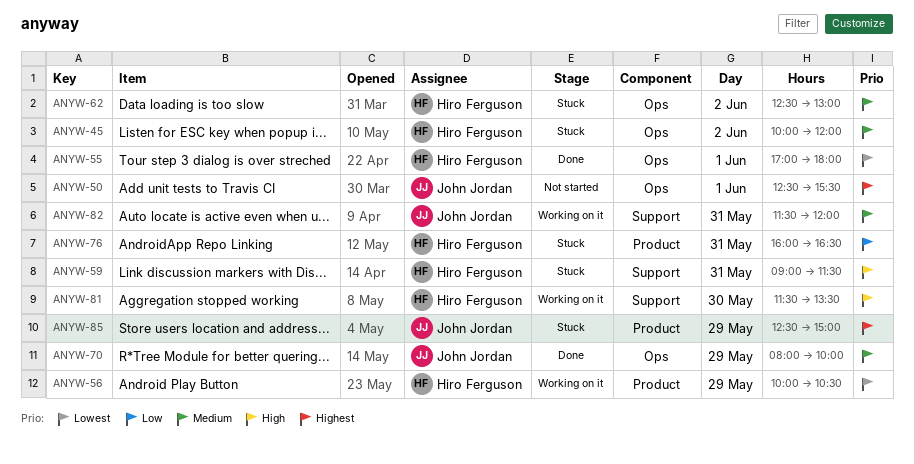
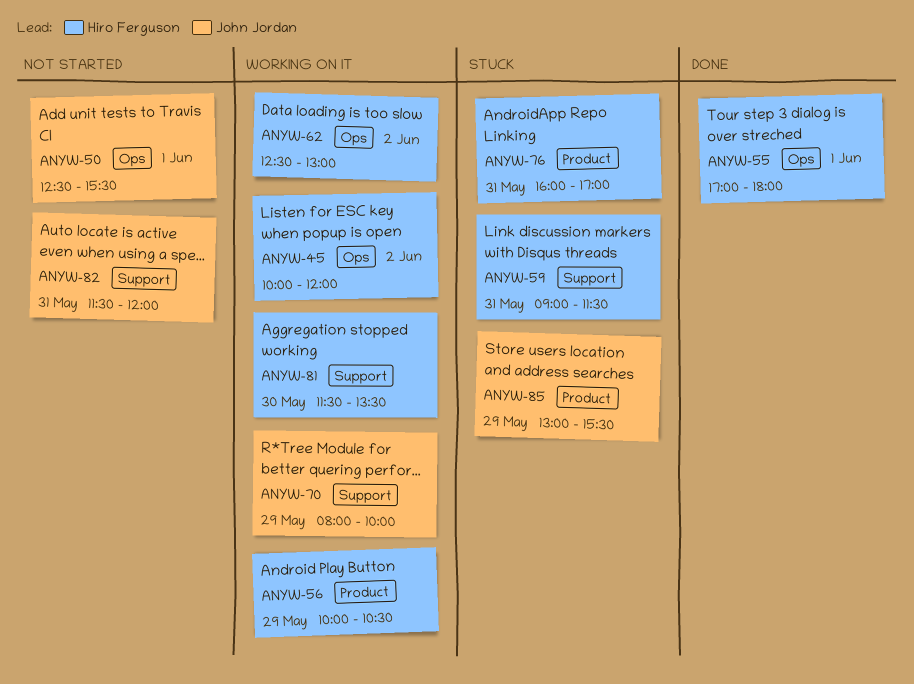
ANYW-45, status: Stuck -> Working on it
ANYW-62, status: Stuck -> Working on it
ANYW-70, status: Done -> Working on it
ANYW-70, label: Ops -> Support
ANYW-76, ends: 16:30 -> 17:00
ANYW-82, status: Working on it -> Not started
ANYW-85, begins: 12:30 -> 13:00
ANYW-85, ends: 15:00 -> 15:30

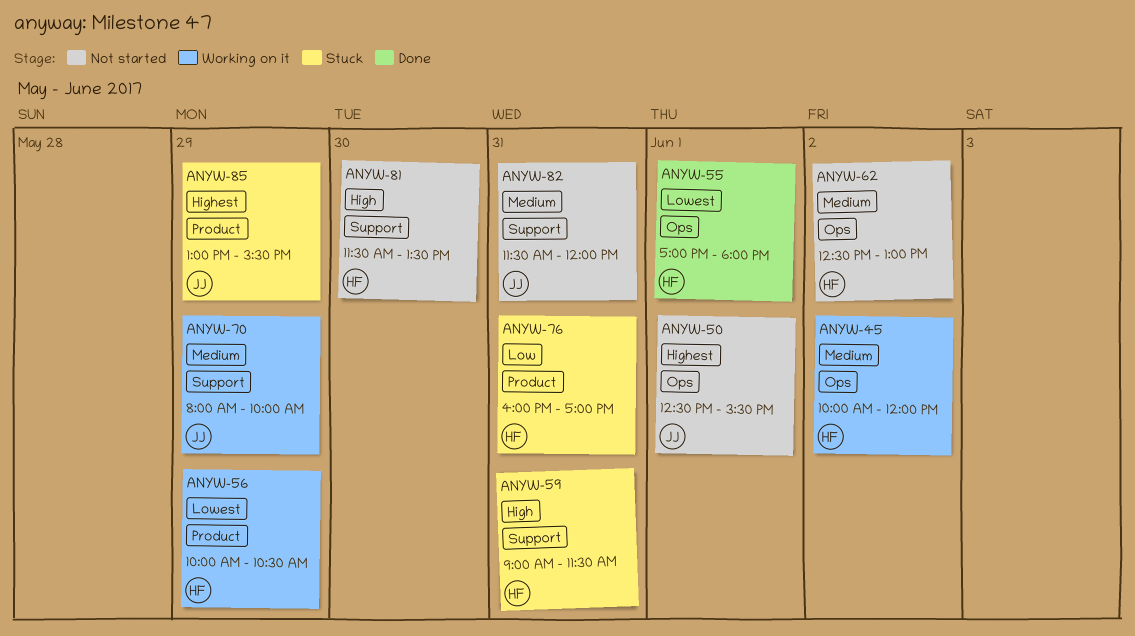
ANYW-62, status: Working on it -> Not started
ANYW-81, status: Working on it -> Not started

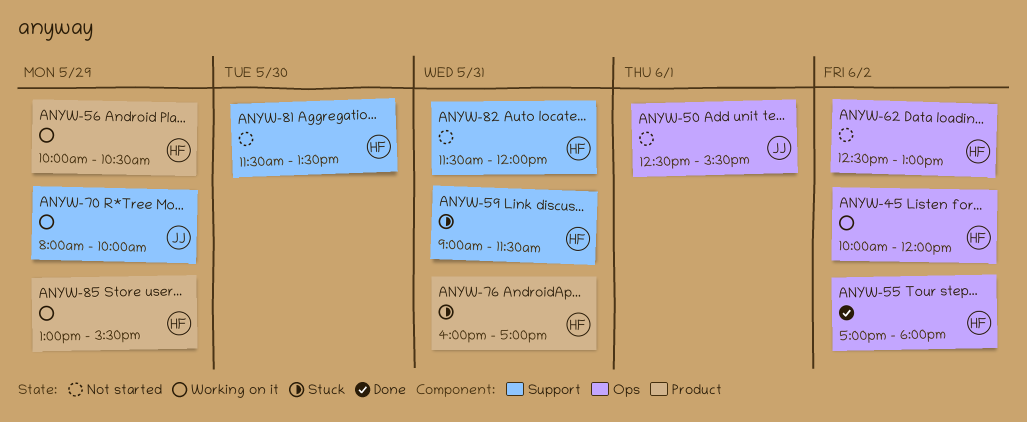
ANYW-55, day: Jun 1 -> Jun 2
ANYW-82, owner: JJ -> HF
ANYW-85, status: Stuck -> Working on it
ANYW-85, owner: JJ -> HF

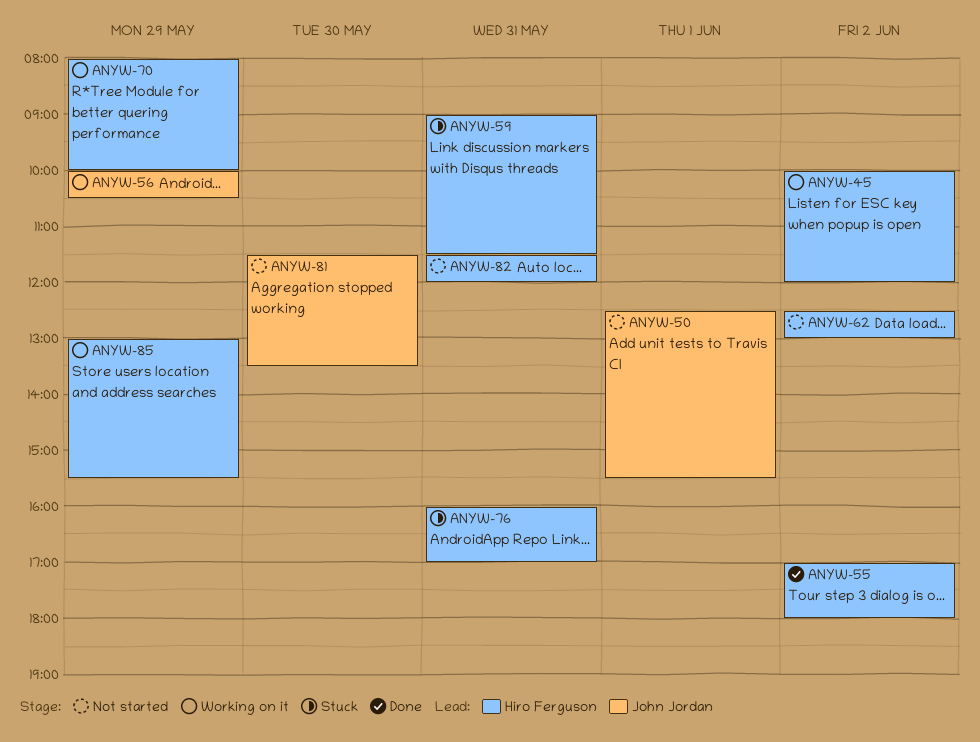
ANYW-56, owner: Hiro Ferguson -> John Jordan
ANYW-70, owner: John Jordan -> Hiro Ferguson
ANYW-81, owner: Hiro Ferguson -> John Jordan

